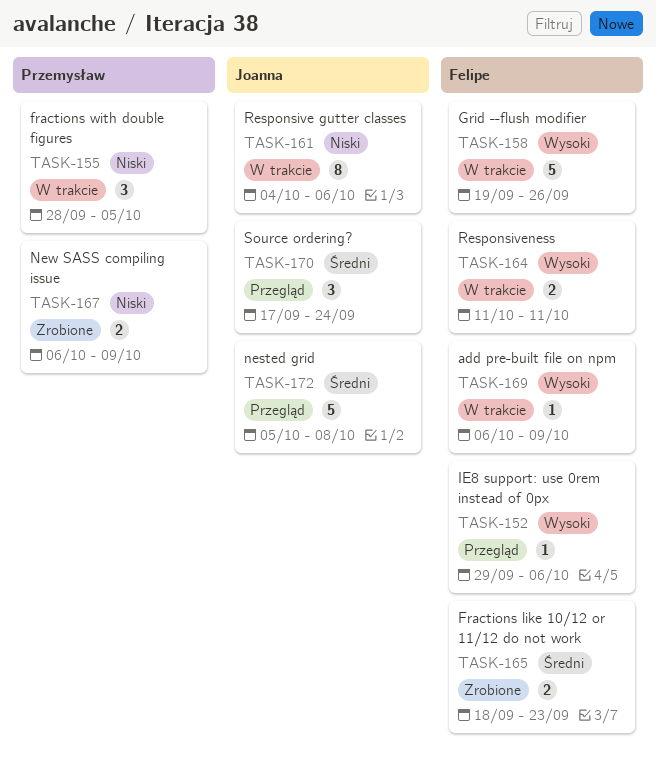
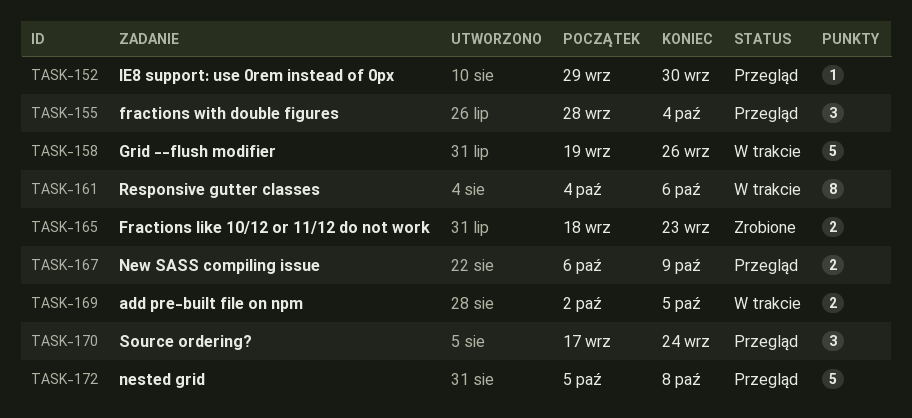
TASK-152, due: Oct 6 -> Sep 30
TASK-155, status: W trakcie -> Przegląd
TASK-155, due: Oct 5 -> Oct 4
TASK-164: present -> none
TASK-167, status: Zrobione -> Przegląd
TASK-169, estimate: 1 -> 2
TASK-169, start: Oct 6 -> Oct 2
TASK-169, due: Oct 9 -> Oct 5

